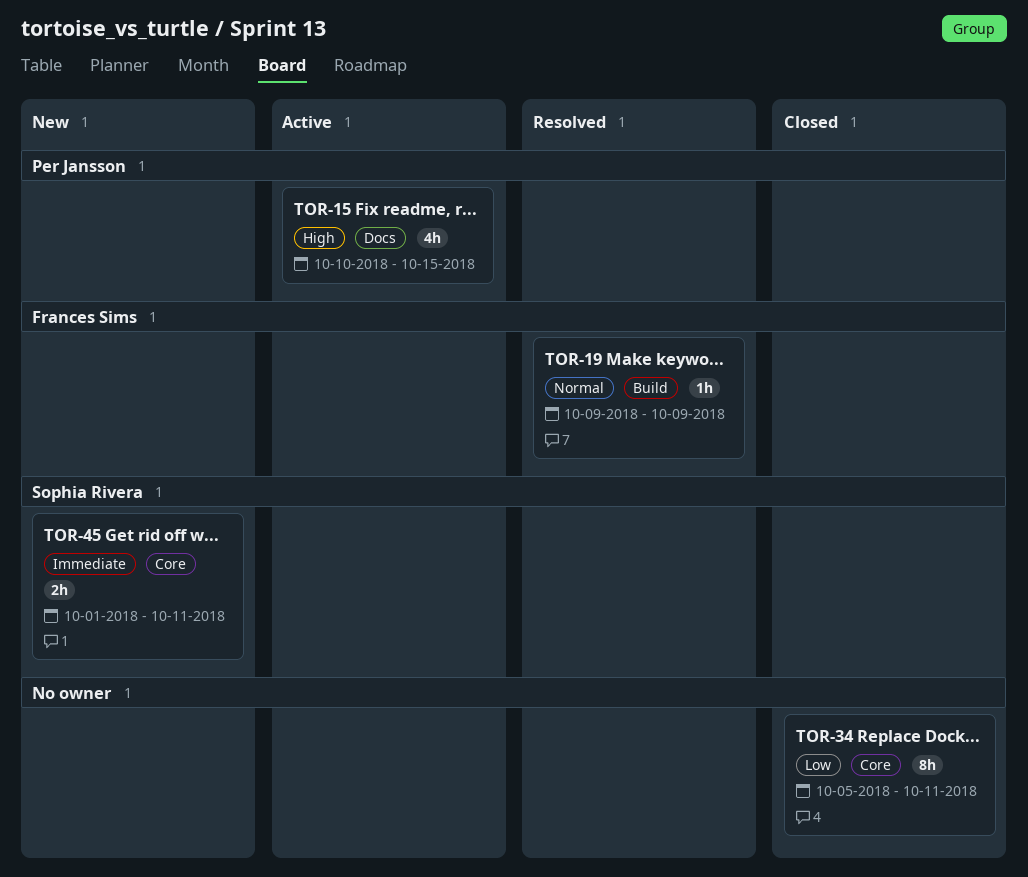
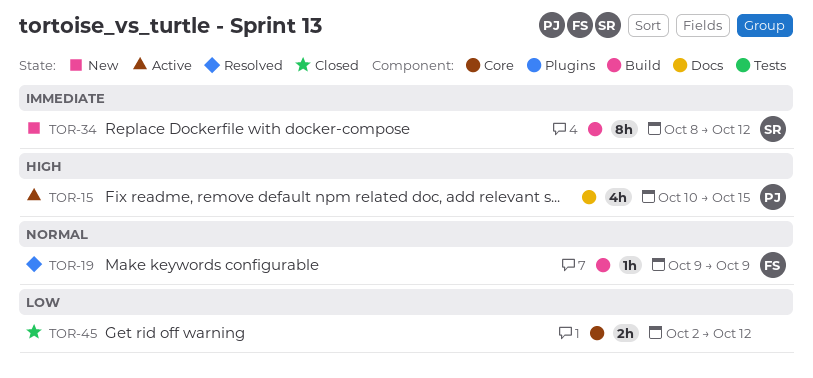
TOR-34, status: Closed -> New
TOR-34, owner: none -> Sophia Rivera
TOR-34, priority: Low -> Immediate
TOR-34, label: Core -> Build
TOR-34, start: Oct 5 -> Oct 8
TOR-34, due: Oct 11 -> Oct 12
TOR-45, status: New -> Closed
TOR-45, owner: Sophia Rivera -> none
TOR-45, priority: Immediate -> Low
TOR-45, start: Oct 1 -> Oct 2
TOR-45, due: Oct 11 -> Oct 12

